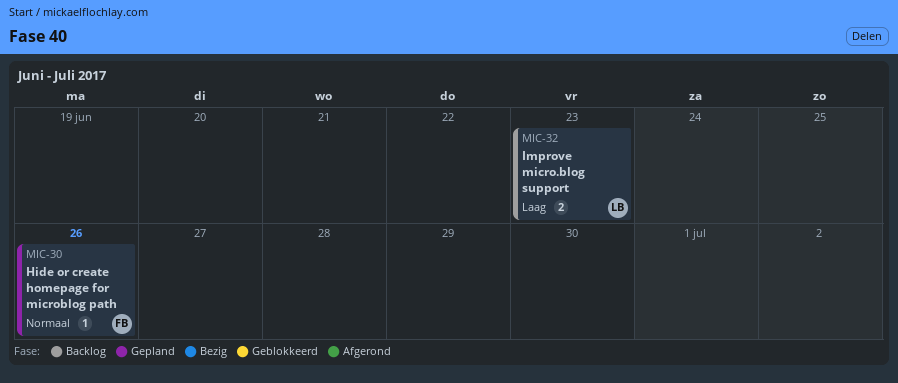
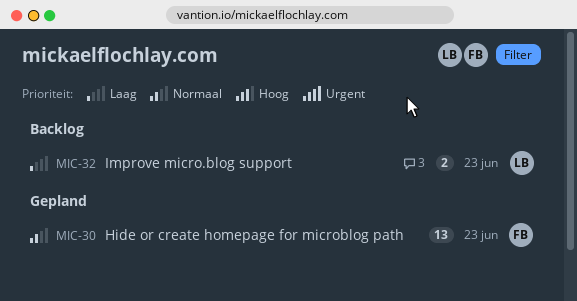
MIC-30, estimate: 1 -> 13
MIC-30, due: Jun 26 -> Jun 23

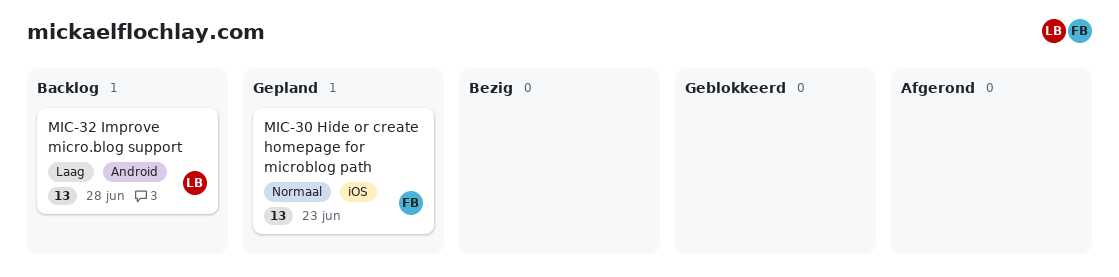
MIC-32, estimate: 2 -> 13
MIC-32, due: Jun 23 -> Jun 28

